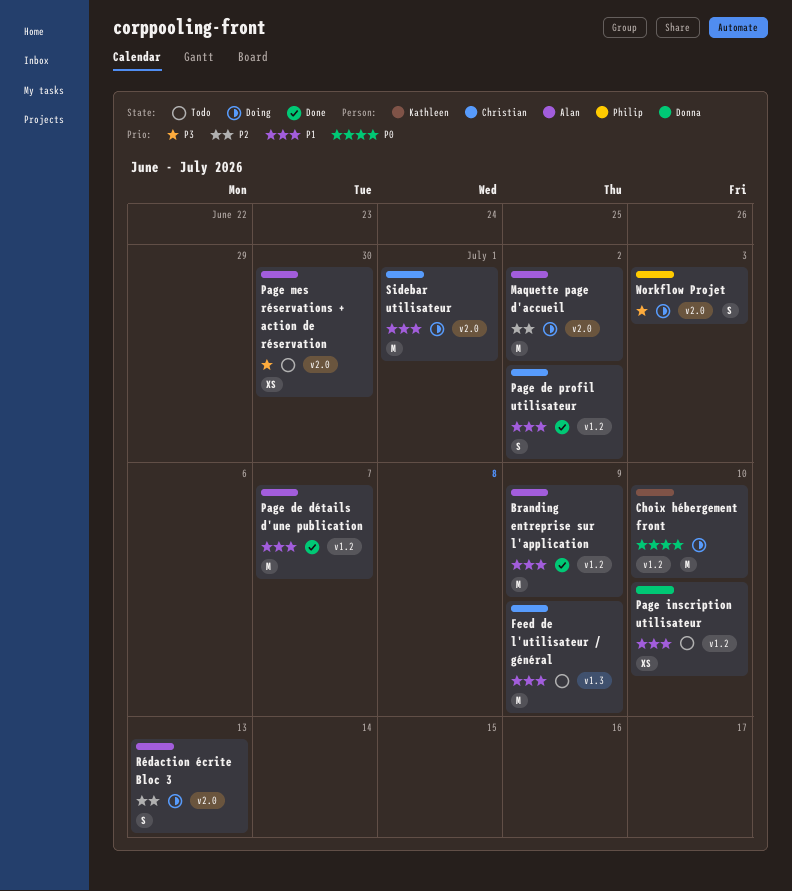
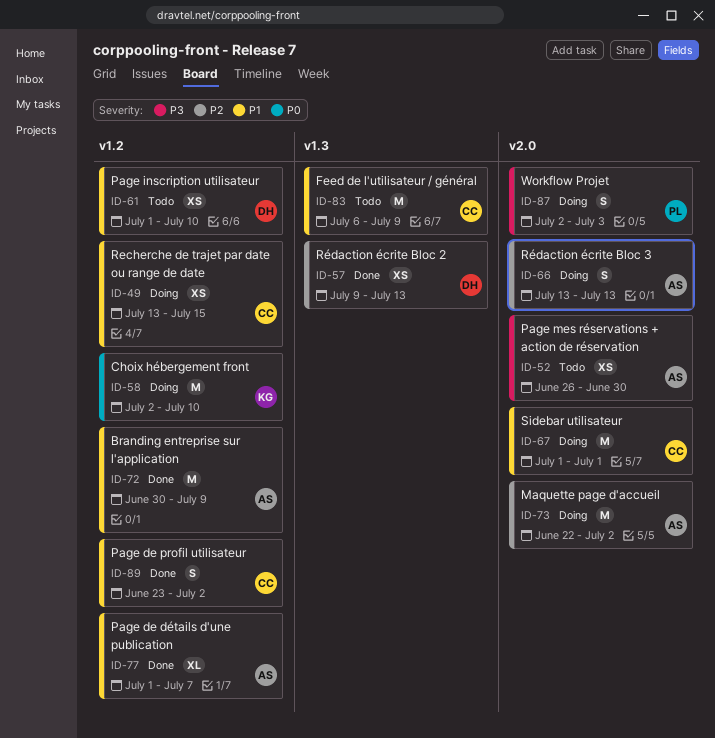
Page de détails d'une publication, estimate: M -> XL
Recherche de trajet par date ou range de date: none -> present
Rédaction écrite Bloc 2: none -> present

